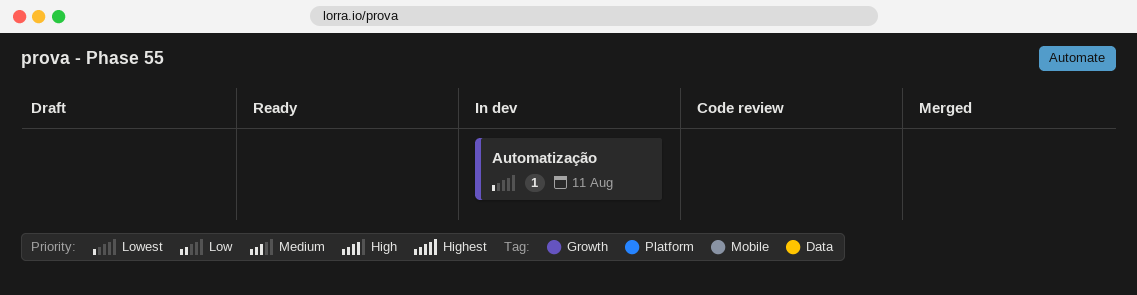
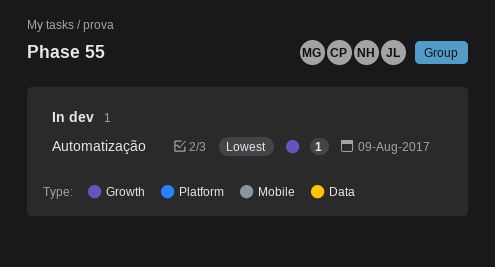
Automatização, due: Aug 11 -> Aug 9

